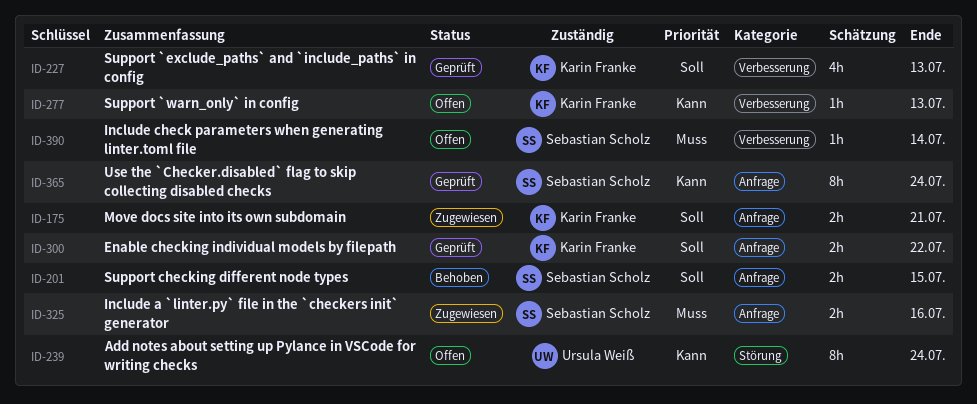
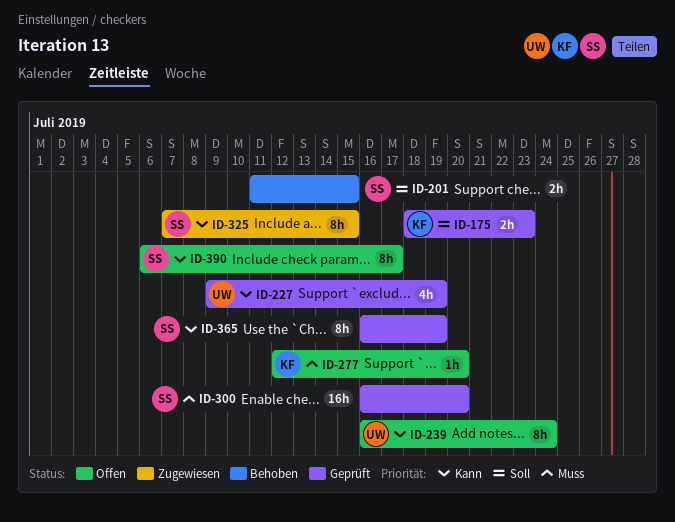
ID-175, status: Zugewiesen -> Geprüft
ID-175, due: Jul 21 -> Jul 23
ID-227, owner: Karin Franke -> Ursula Weiß
ID-227, priority: Soll -> Kann
ID-227, due: Jul 13 -> Jul 19
ID-277, priority: Kann -> Muss
ID-277, due: Jul 13 -> Jul 20
ID-300, owner: Karin Franke -> Sebastian Scholz
ID-300, priority: Soll -> Muss
ID-300, estimate: 2h -> 16h
ID-300, due: Jul 22 -> Jul 20
ID-325, priority: Muss -> Kann
ID-325, estimate: 2h -> 8h
ID-325, due: Jul 16 -> Jul 15
ID-365, due: Jul 24 -> Jul 19
ID-390, priority: Muss -> Kann
ID-390, estimate: 1h -> 8h
ID-390, due: Jul 14 -> Jul 17

